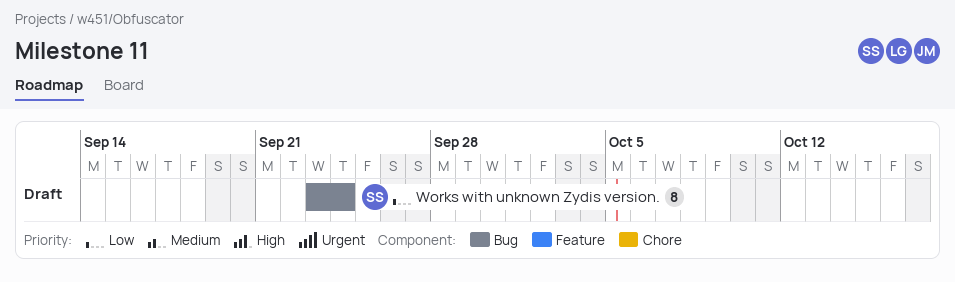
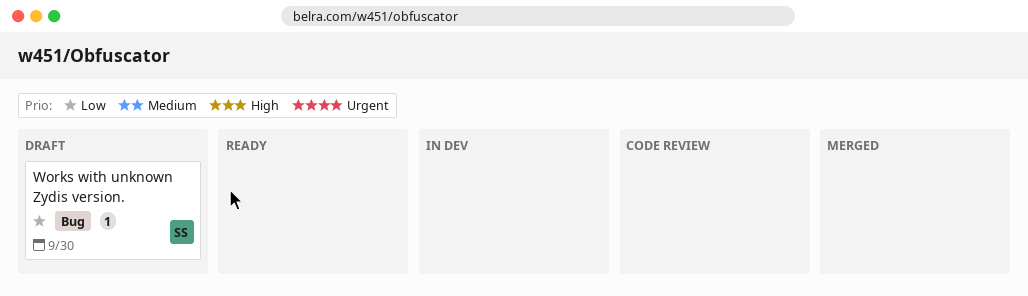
Works with unknown Zydis version., estimate: 8 -> 1
Works with unknown Zydis version., due: Sep 24 -> Sep 30

